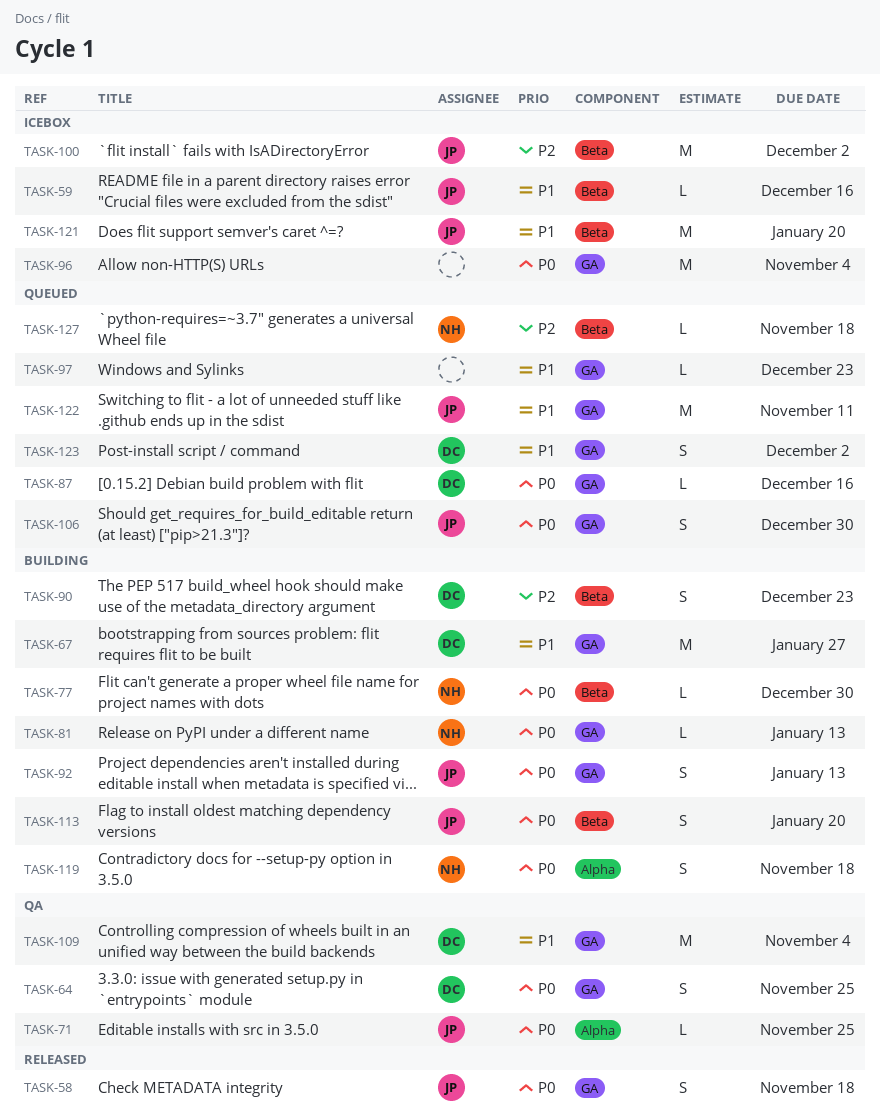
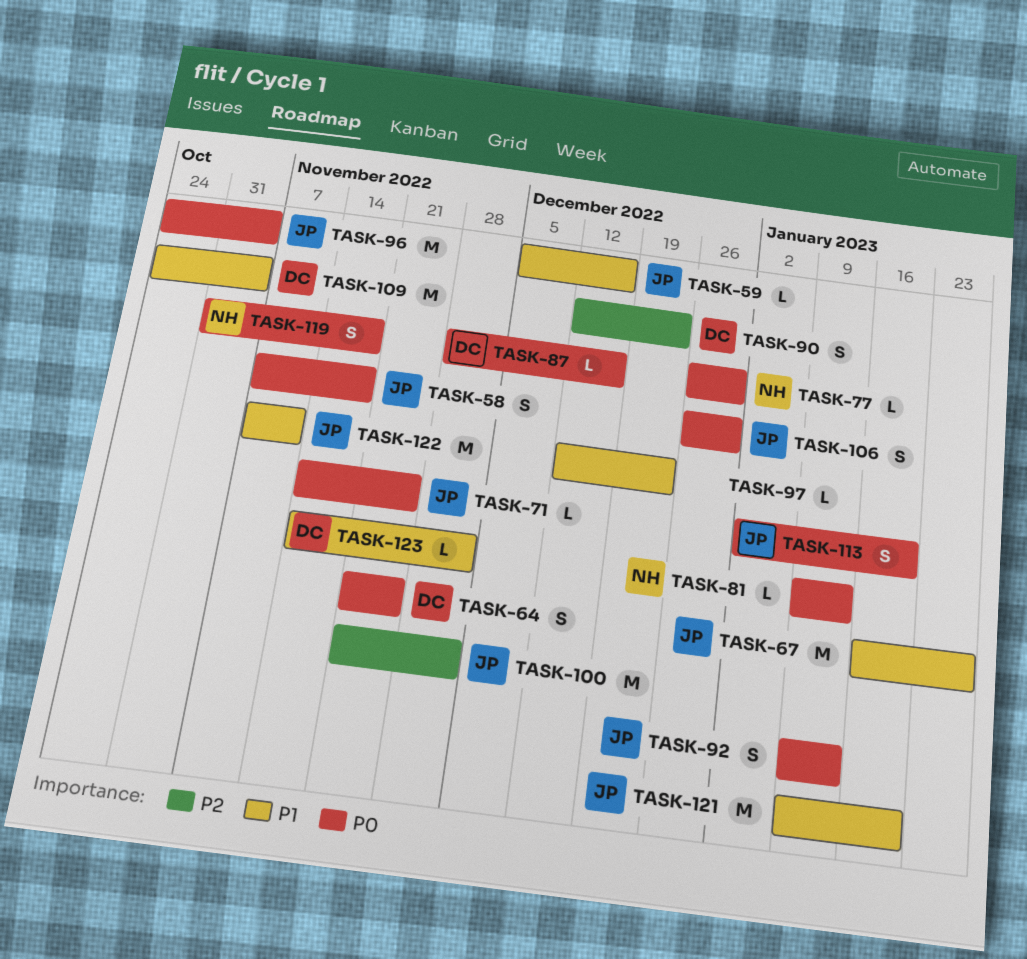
TASK-67, owner: DC -> JP
TASK-96, owner: none -> JP
TASK-123, estimate: S -> L
TASK-127: present -> none

